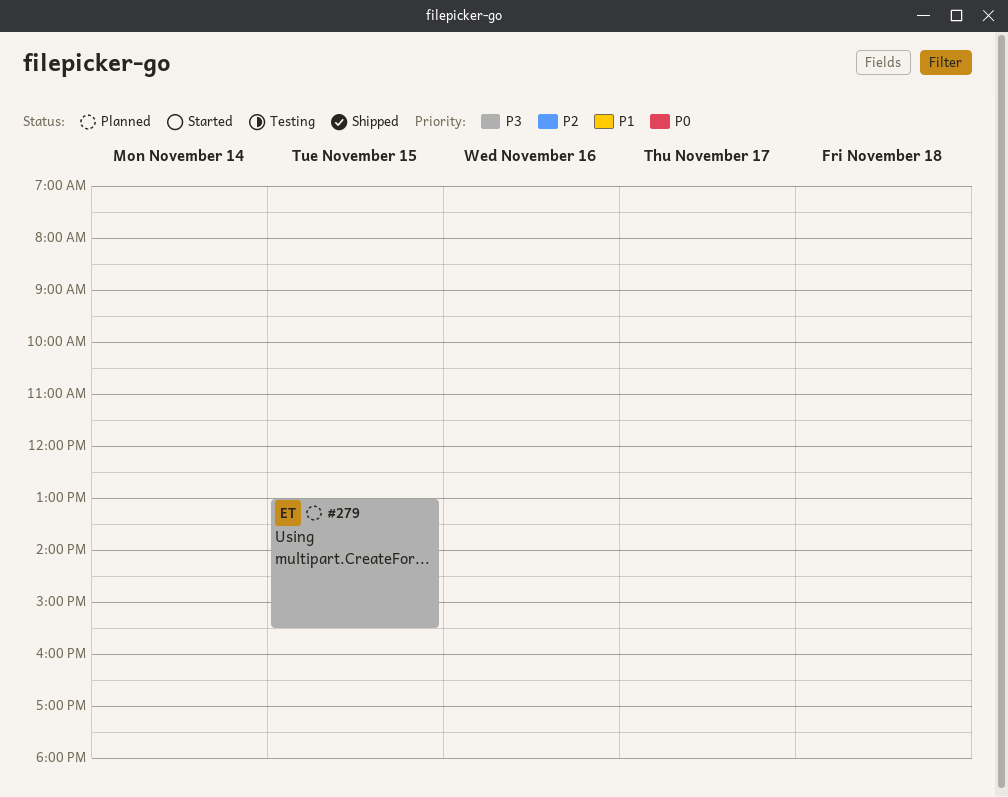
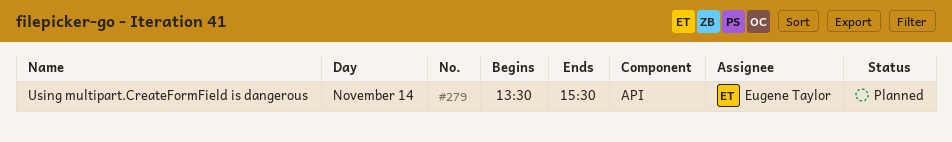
#279, day: Nov 15 -> Nov 14
#279, begins: 13:00 -> 13:30

